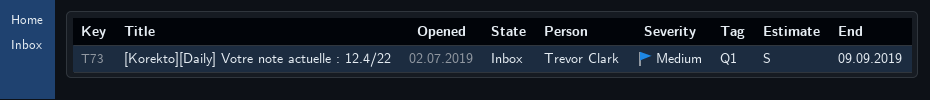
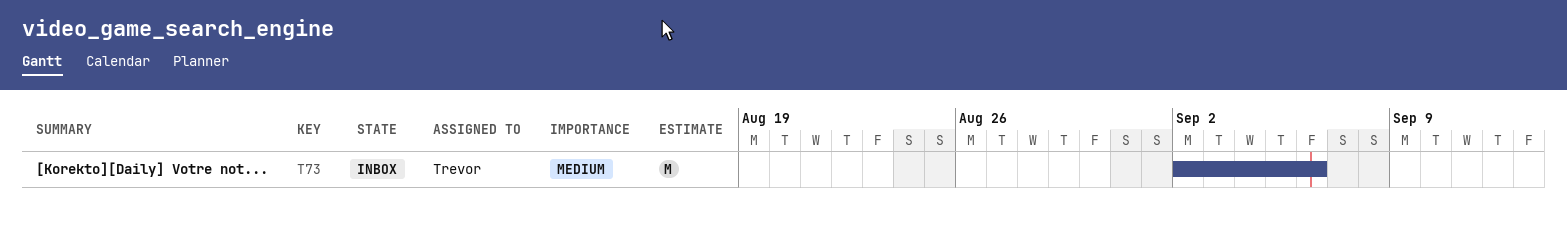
T73, estimate: S -> M
T73, due: Sep 9 -> Sep 6

